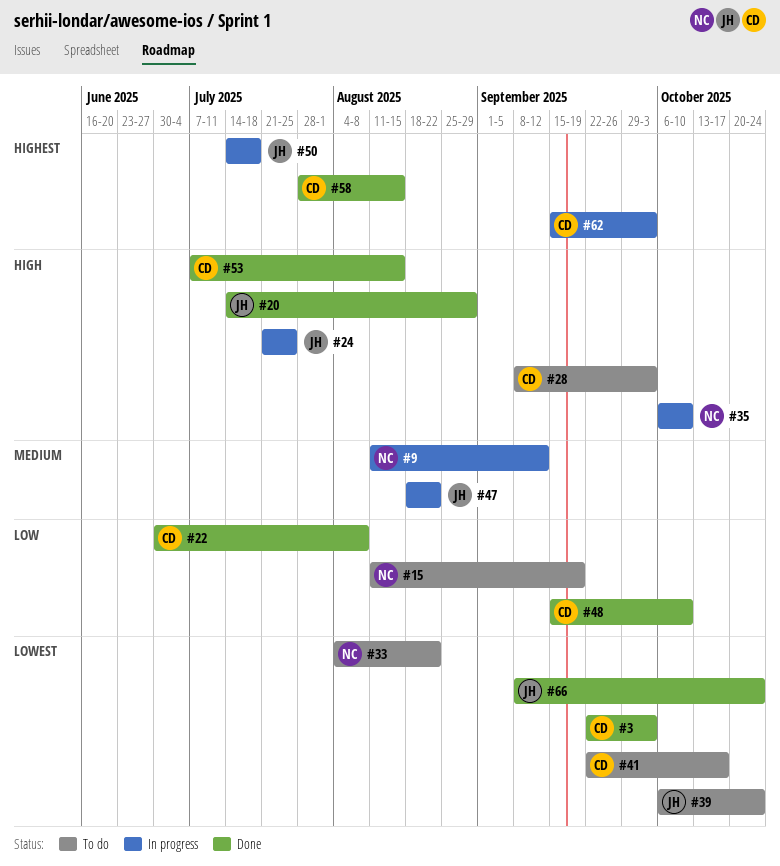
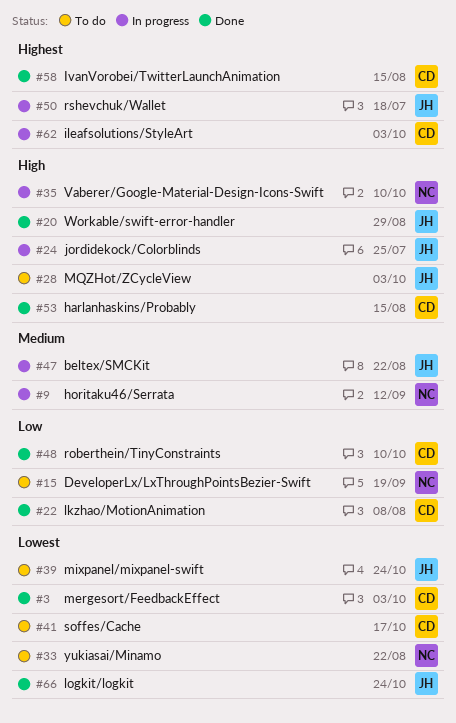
#28, owner: CD -> JH

